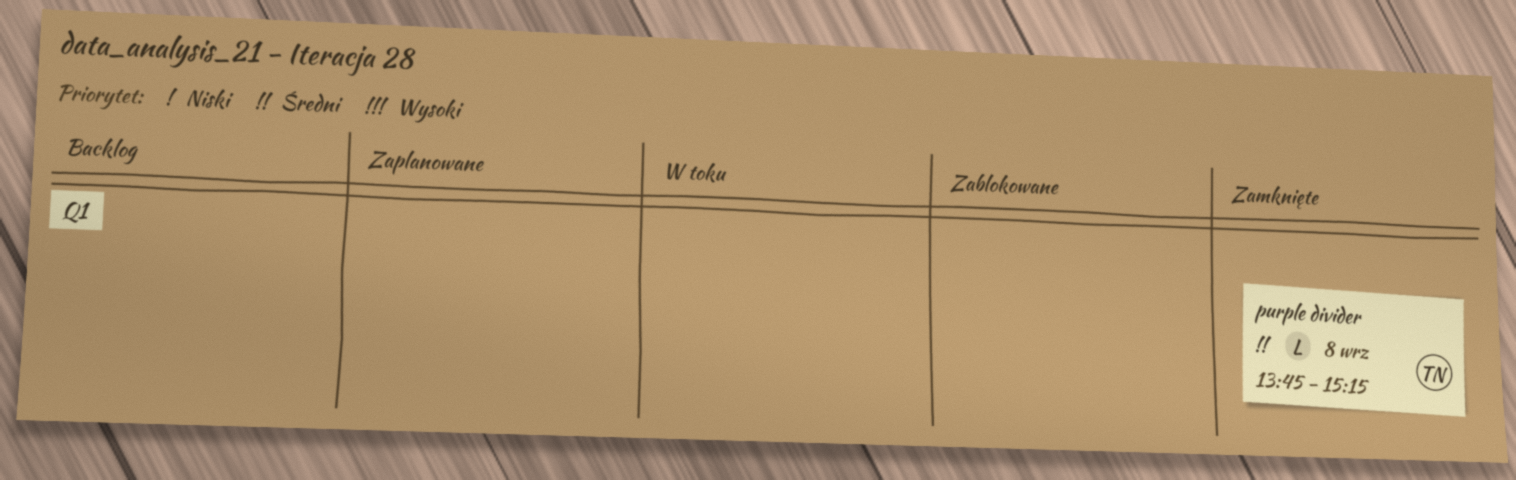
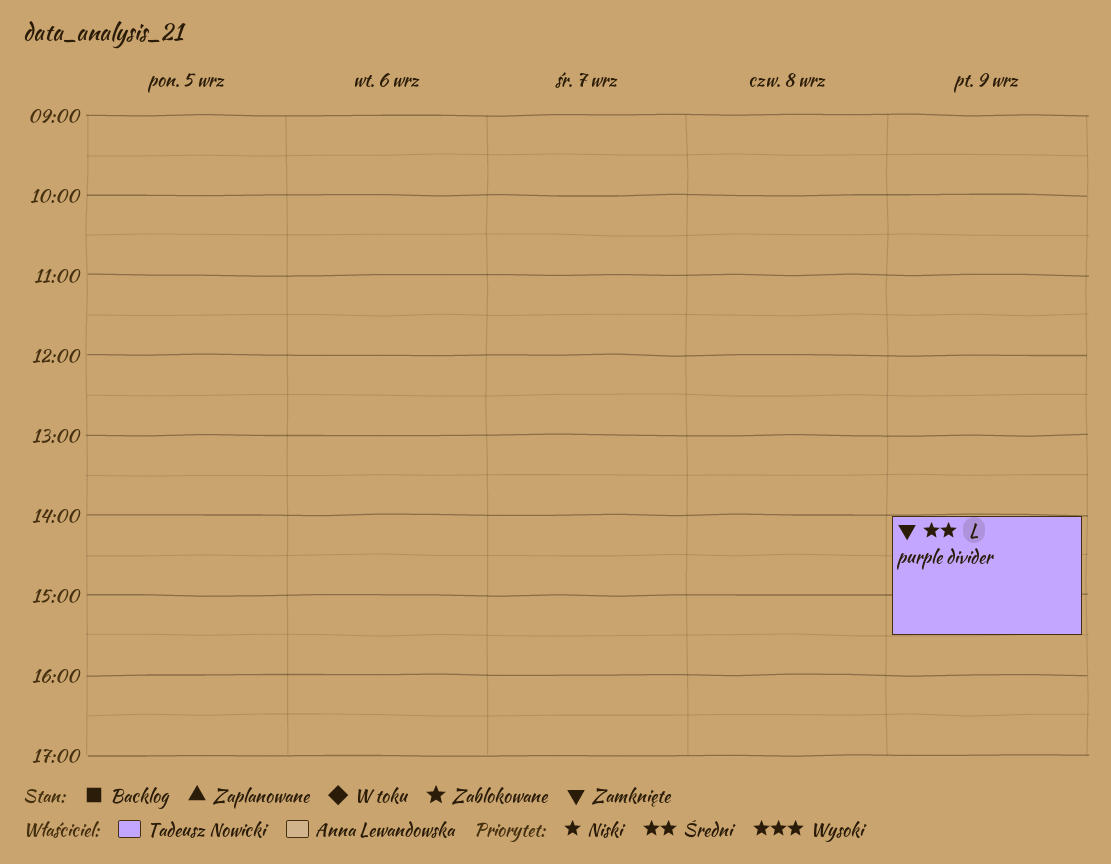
purple divider, day: Sep 8 -> Sep 9
purple divider, begins: 13:45 -> 14:00
purple divider, ends: 15:15 -> 15:30

